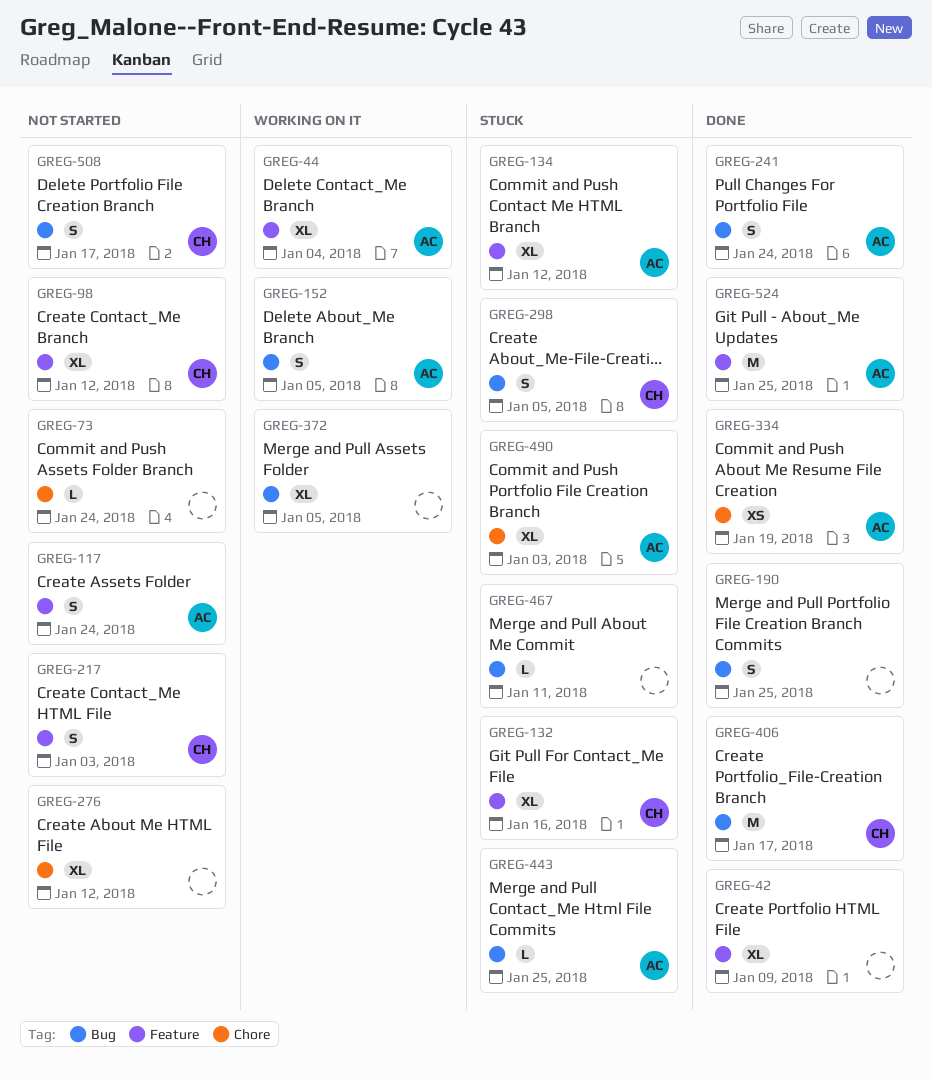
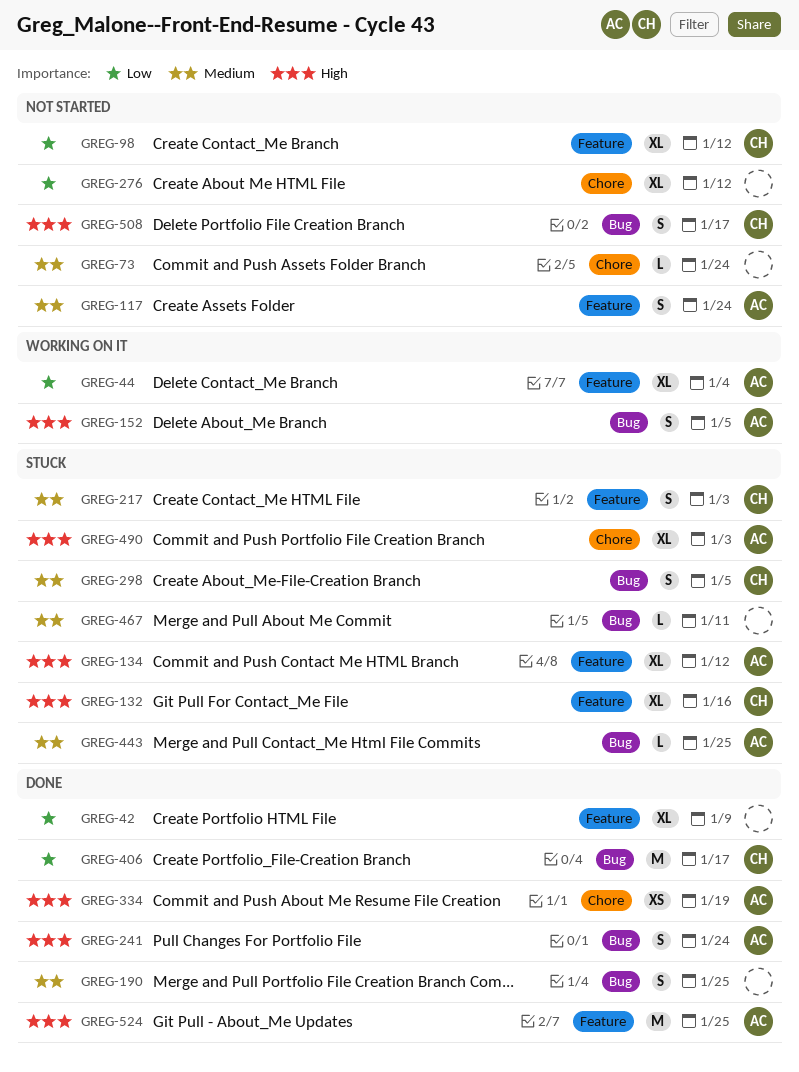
GREG-217, status: Not started -> Stuck
GREG-372: present -> none

